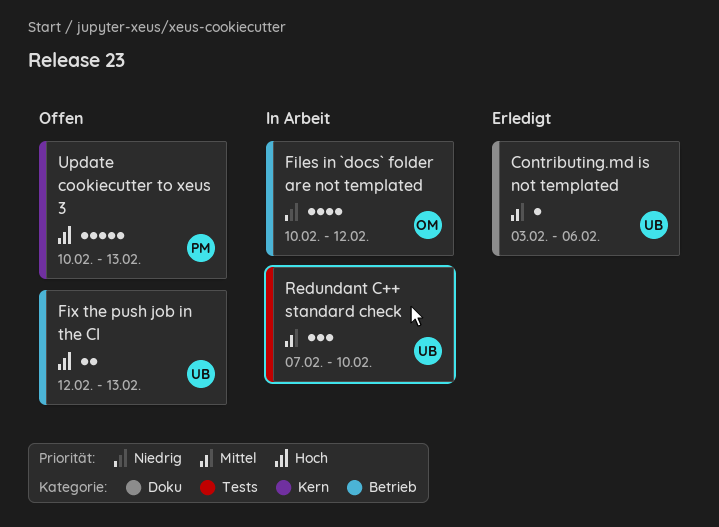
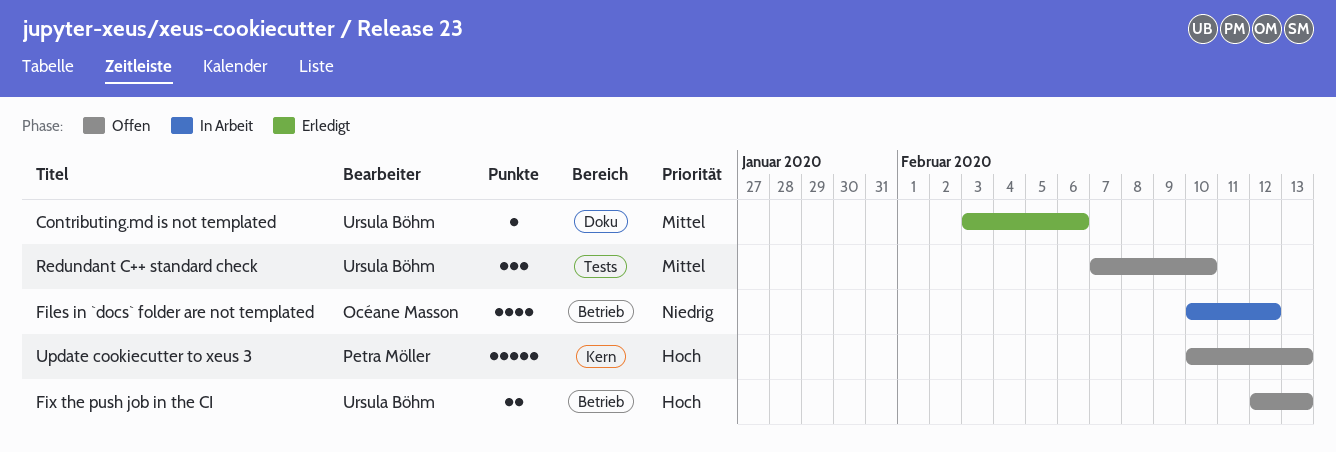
Redundant C++ standard check, status: In Arbeit -> Offen

